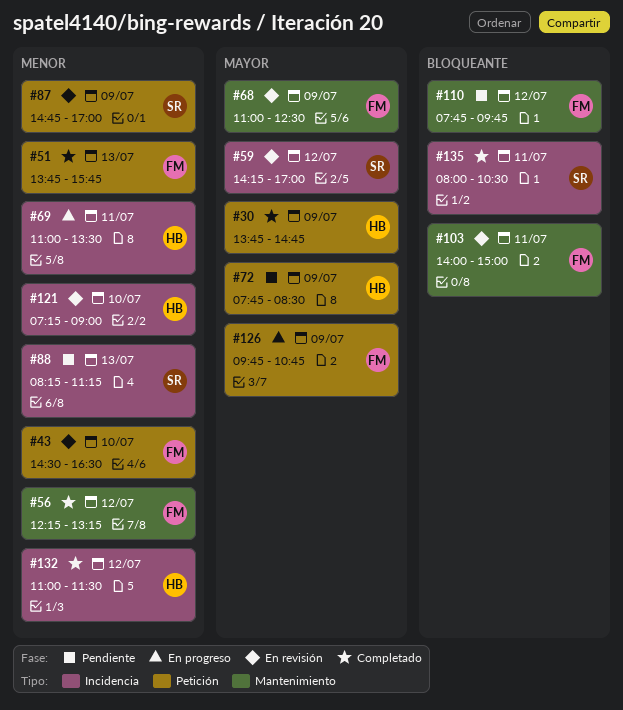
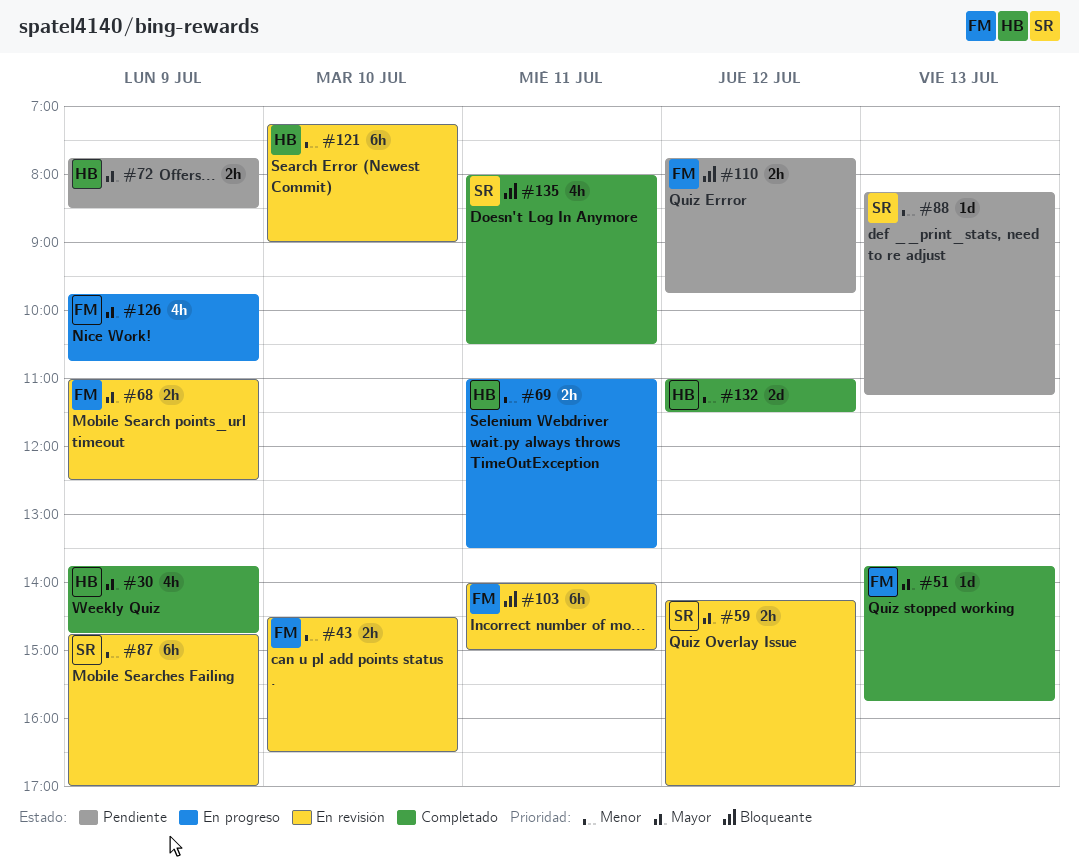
#51, priority: Menor -> Mayor
#56: present -> none

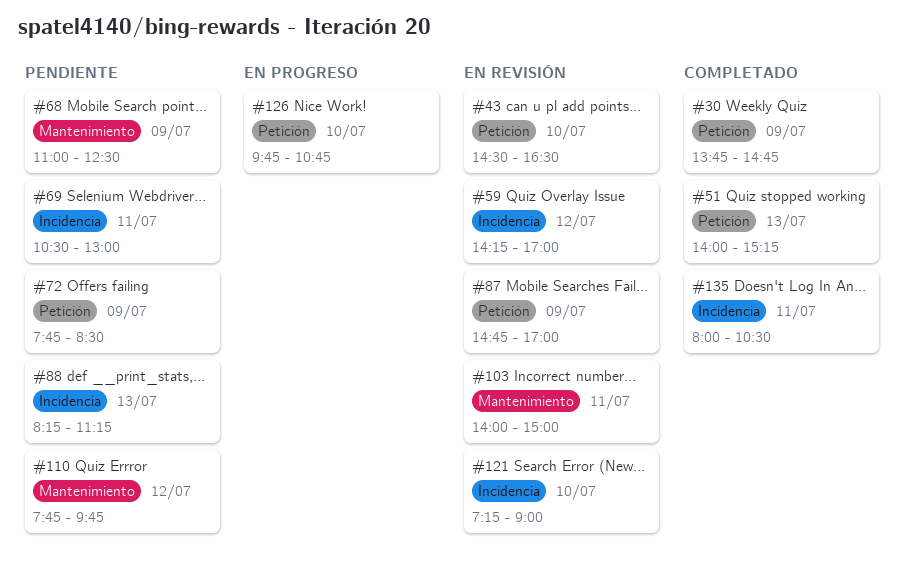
#51, begins: 13:45 -> 14:00
#51, ends: 15:45 -> 15:15
#68, status: En revisión -> Pendiente
#69, status: En progreso -> Pendiente
#69, begins: 11:00 -> 10:30
#69, ends: 13:30 -> 13:00
#126, day: Jul 9 -> Jul 10
#132: present -> none

